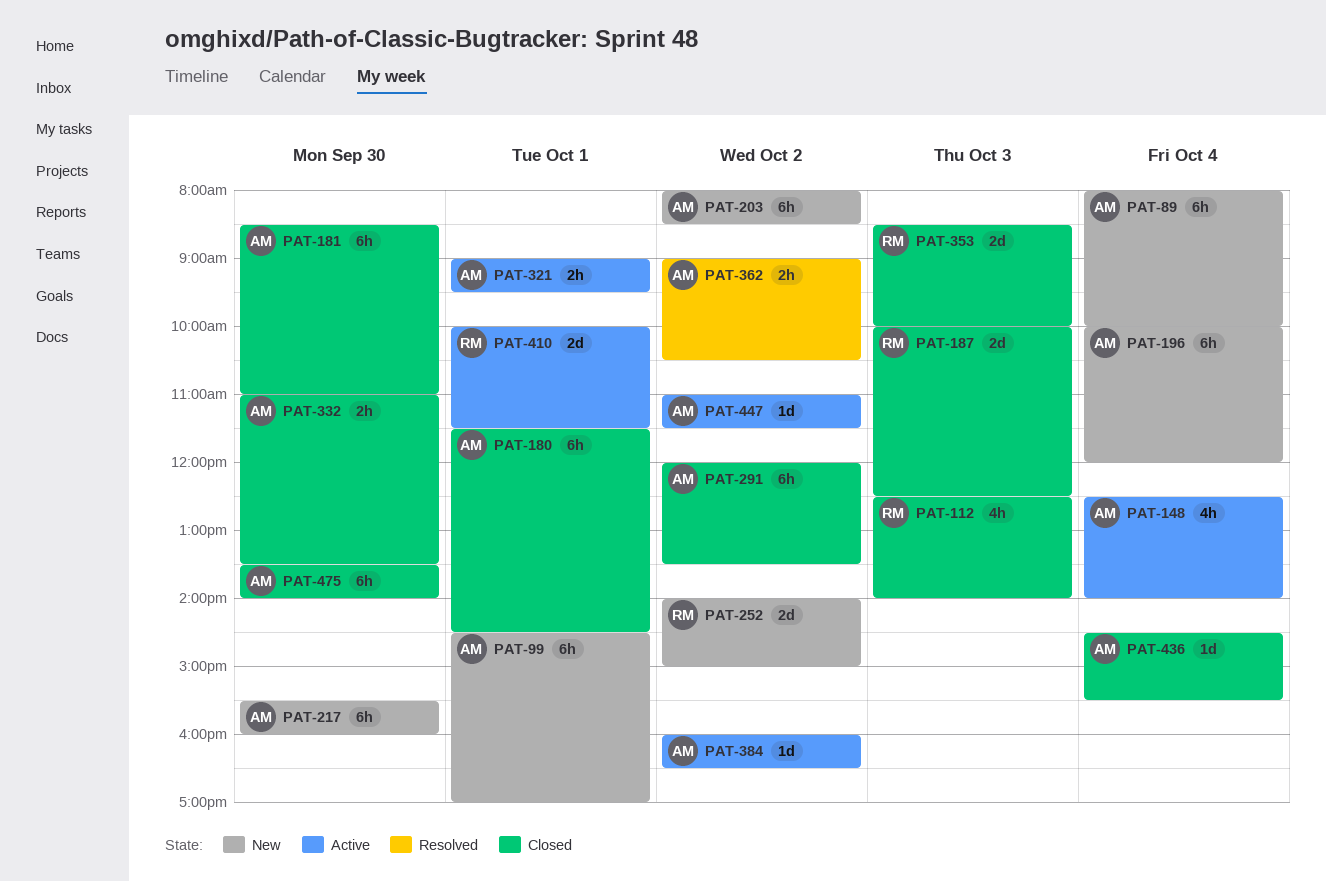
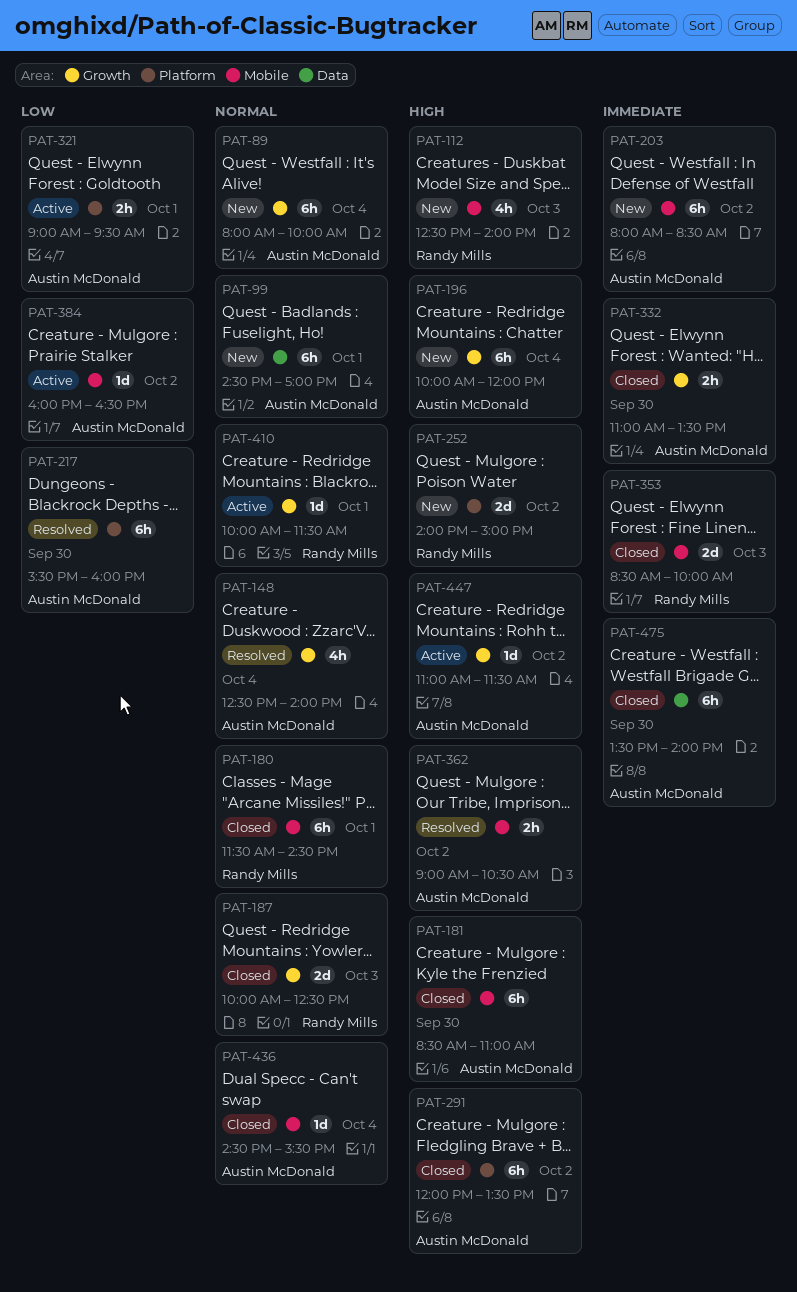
PAT-112, status: Closed -> New
PAT-148, status: Active -> Resolved
PAT-180, owner: Austin McDonald -> Randy Mills
PAT-217, status: New -> Resolved
PAT-410, estimate: 2d -> 1d

